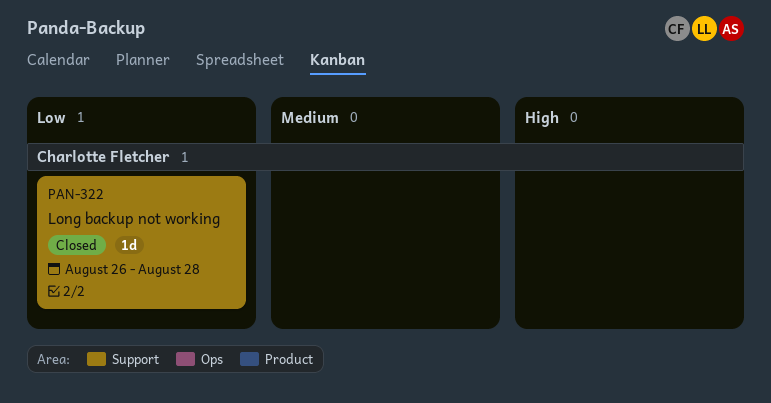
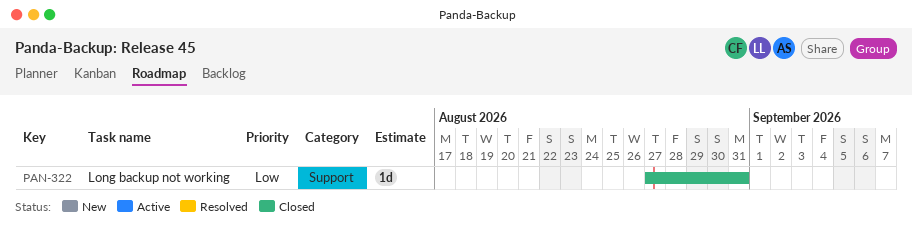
PAN-322, start: Aug 26 -> Aug 27
PAN-322, due: Aug 28 -> Aug 31

